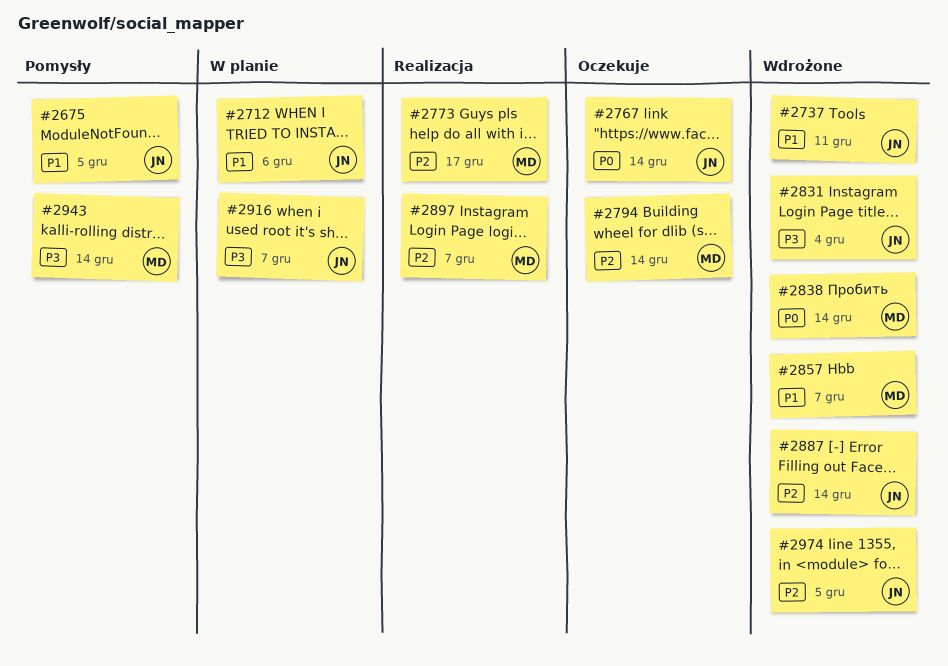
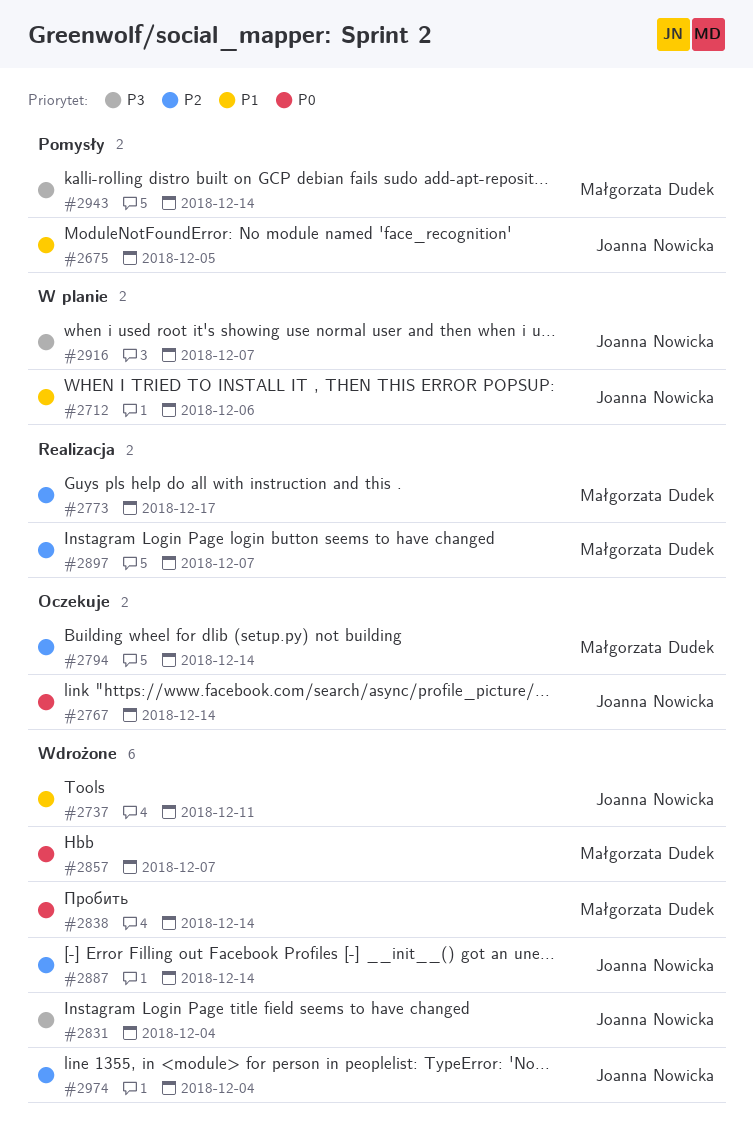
#2857, priority: P1 -> P0
#2974, due: Dec 5 -> Dec 4

